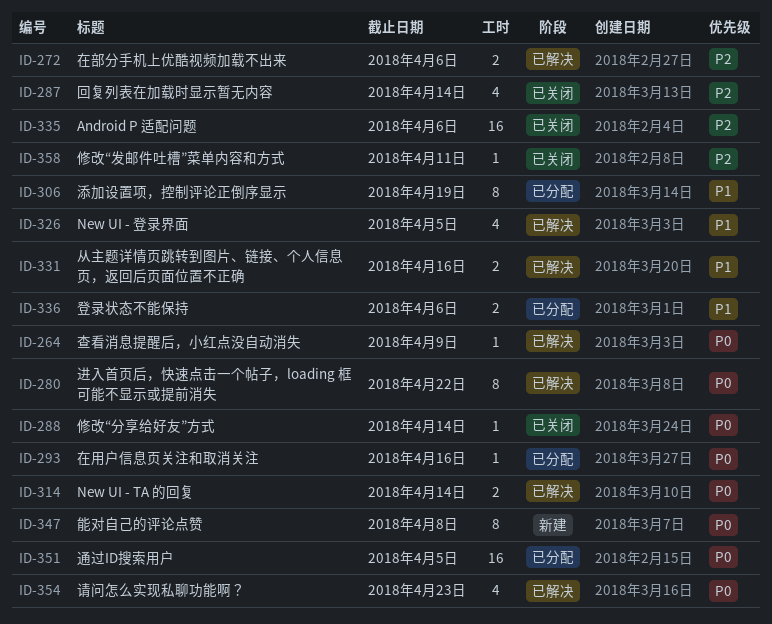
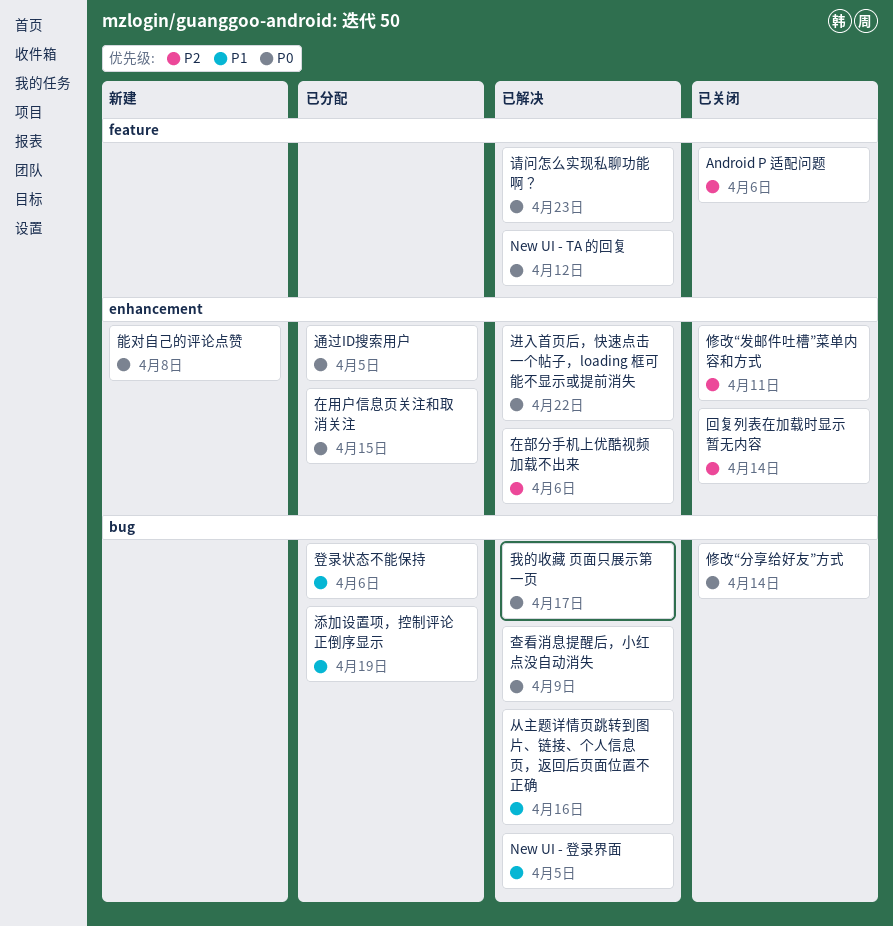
New UI - TA 的回复, due: Apr 14 -> Apr 12
在用户信息页关注和取消关注, due: Apr 16 -> Apr 15
我的收藏 页面只展示第一页: none -> present

